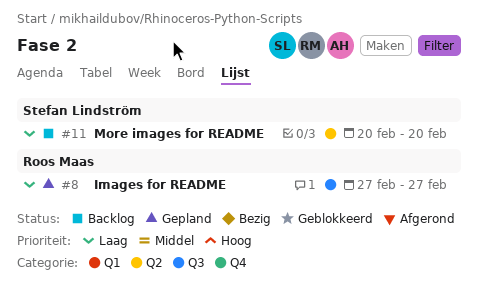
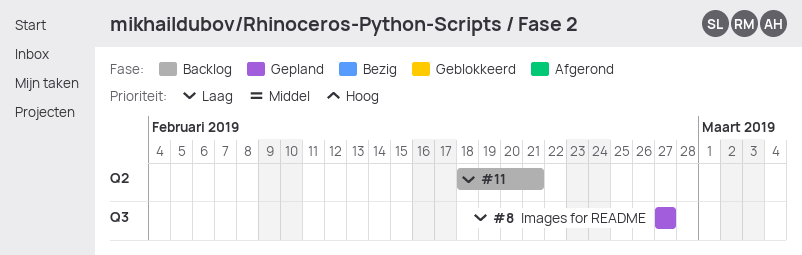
#11, start: Feb 20 -> Feb 18
#11, due: Feb 20 -> Feb 21

